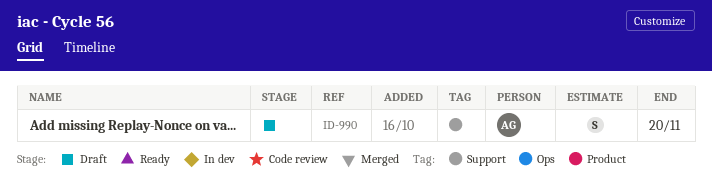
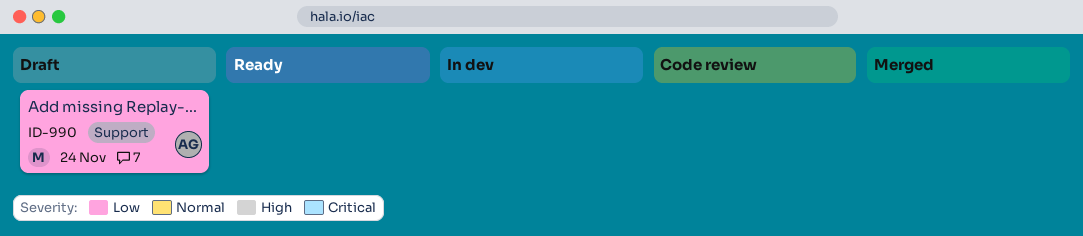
ID-990, estimate: S -> M
ID-990, due: Nov 20 -> Nov 24

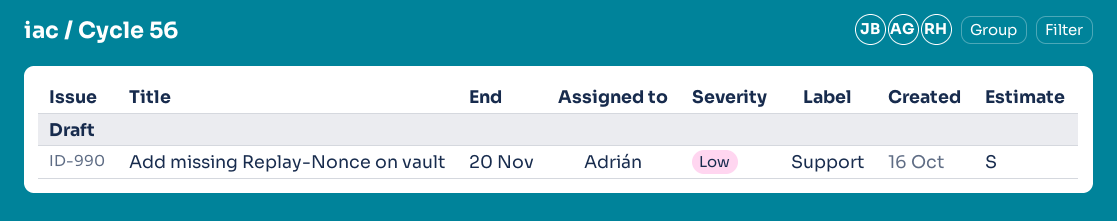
ID-990, estimate: M -> S
ID-990, due: Nov 24 -> Nov 20

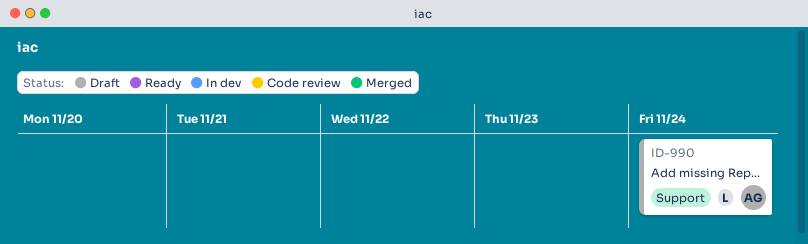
ID-990, estimate: S -> L
ID-990, due: Nov 20 -> Nov 24

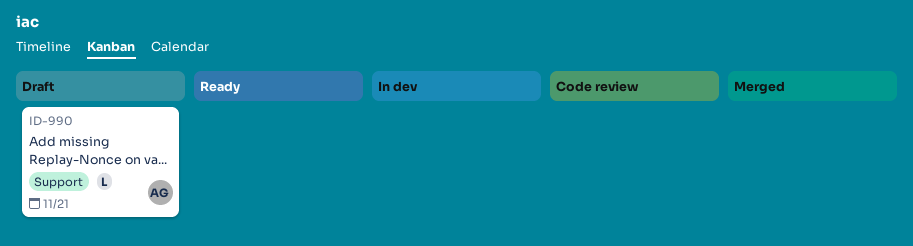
ID-990, due: Nov 24 -> Nov 21

